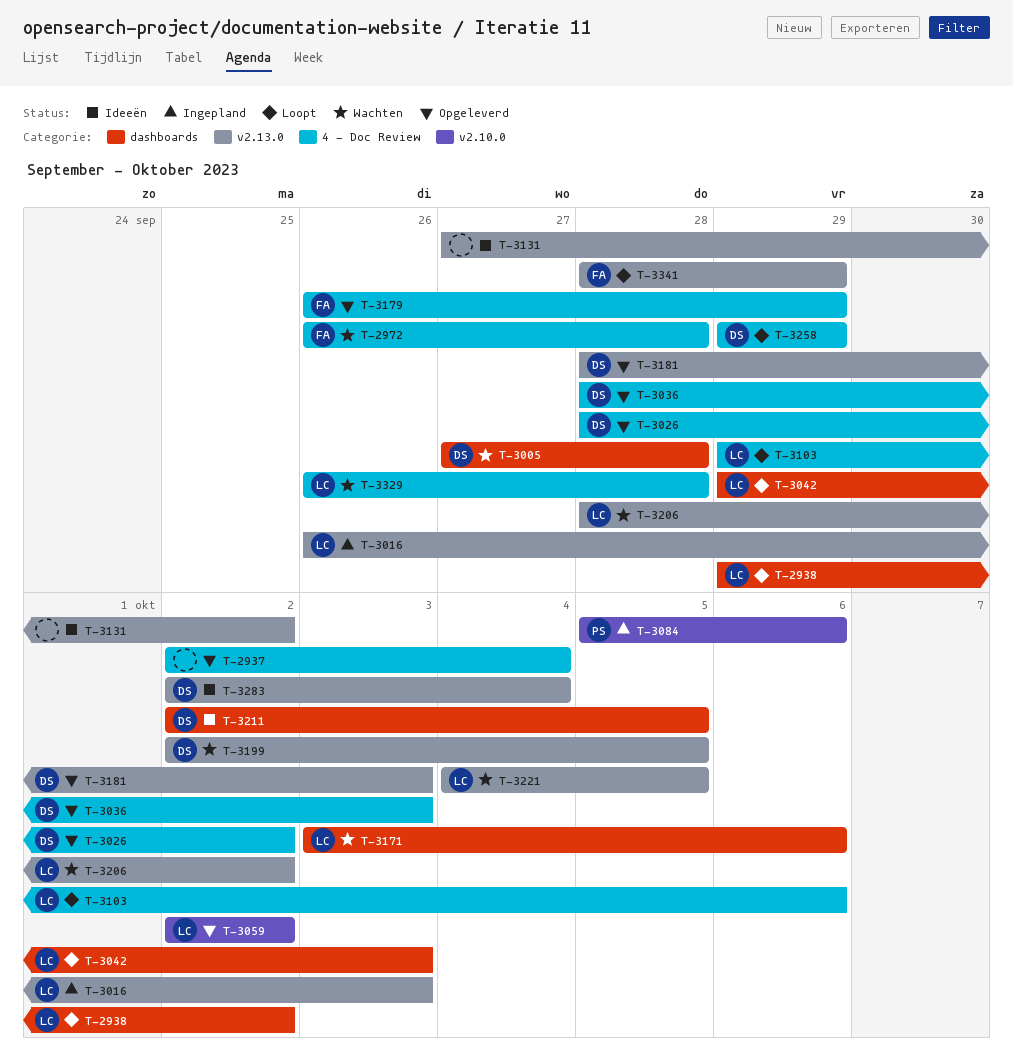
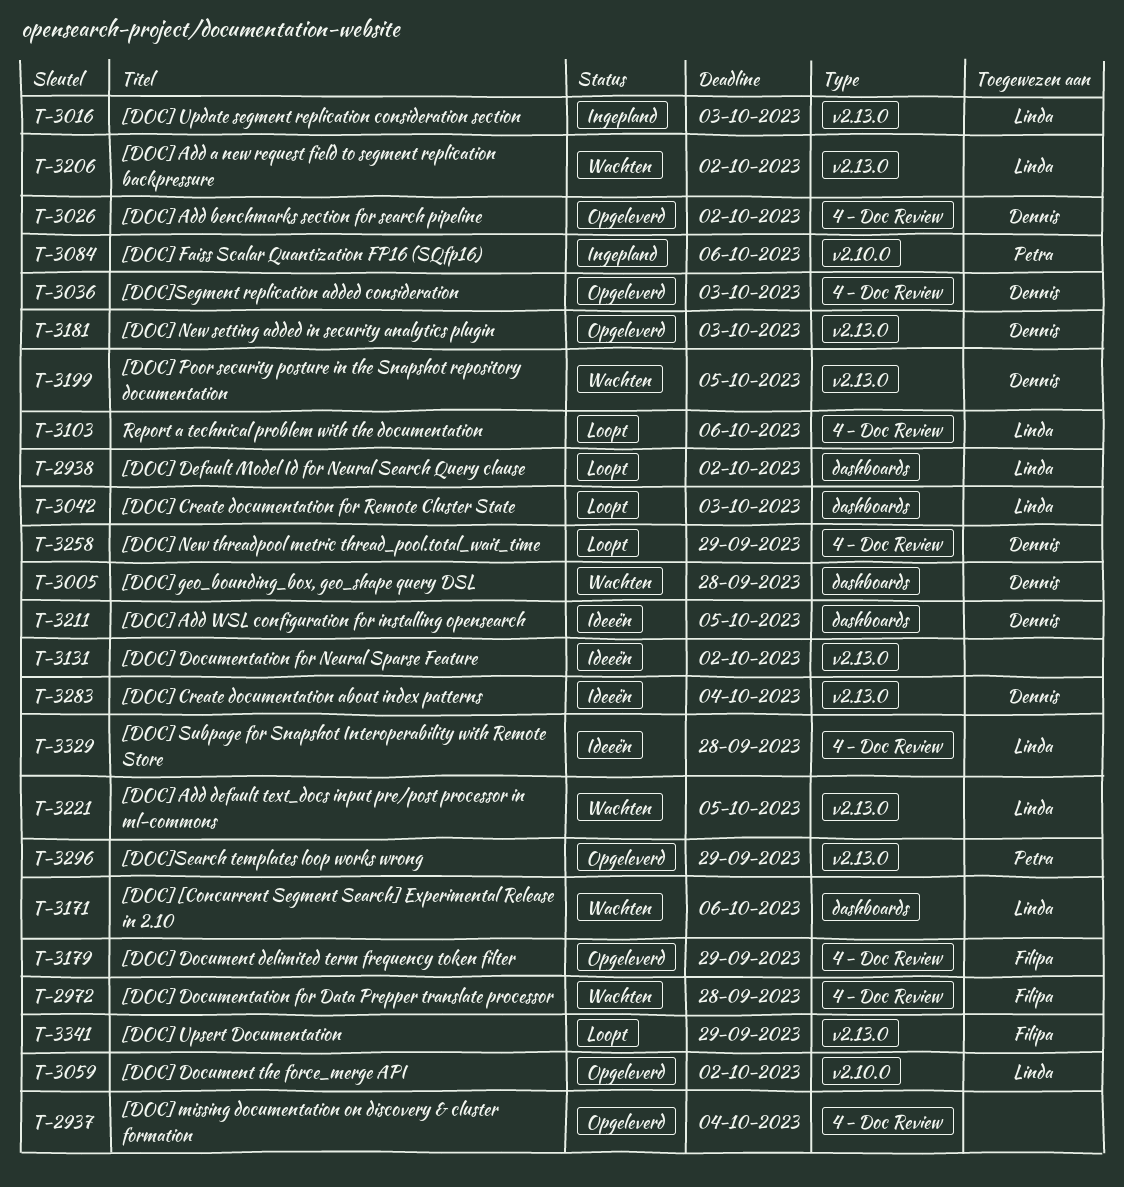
T-3296: none -> present
T-3329, status: Wachten -> Ideeën

